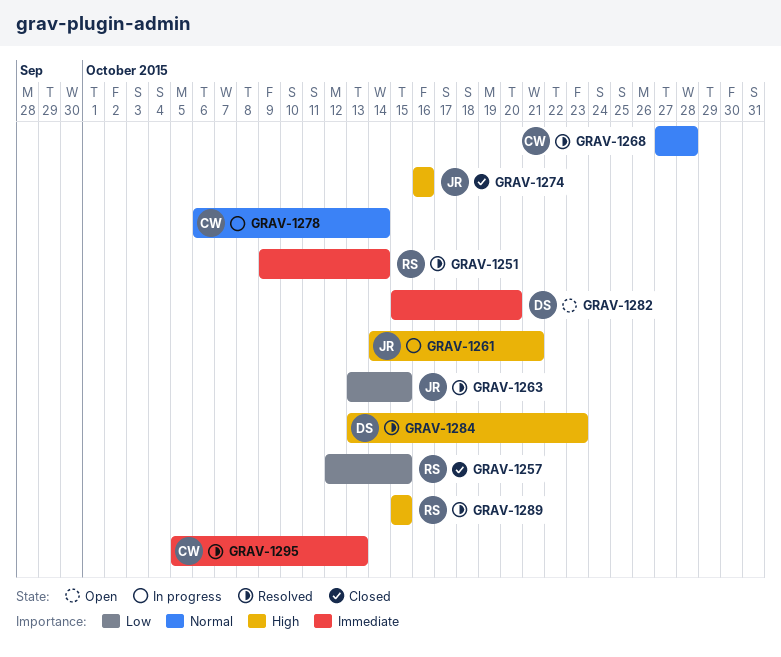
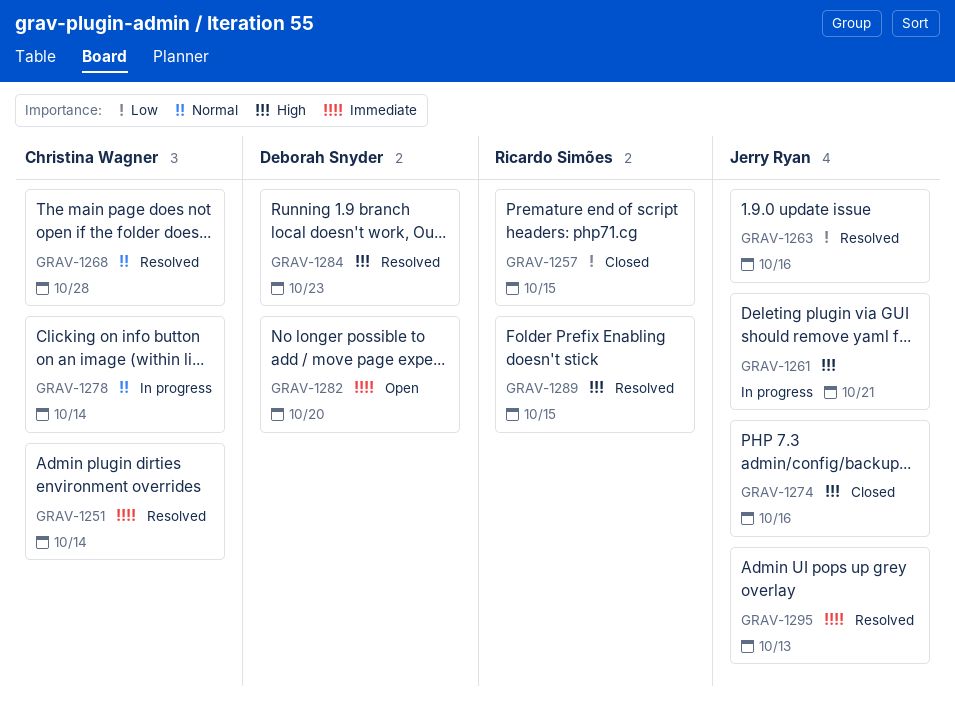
GRAV-1251, owner: Ricardo Simões -> Christina Wagner
GRAV-1263, due: Oct 15 -> Oct 16
GRAV-1295, owner: Christina Wagner -> Jerry Ryan

